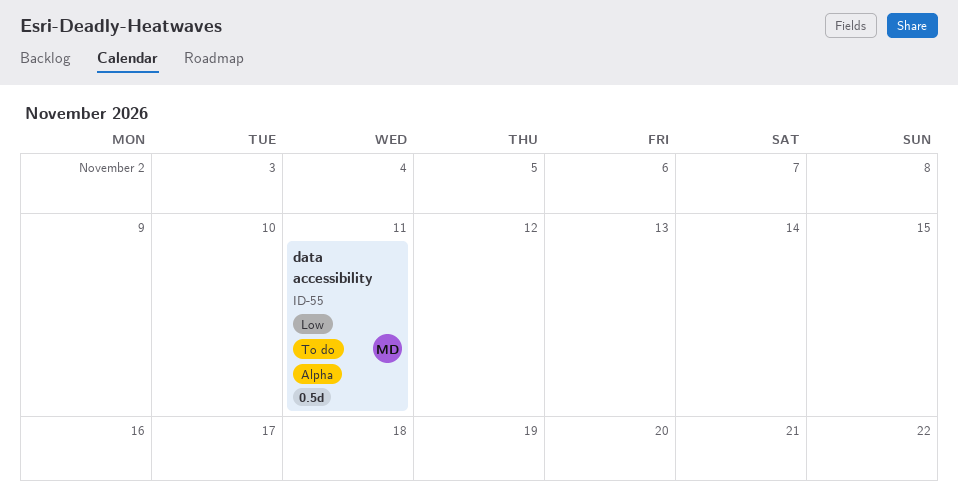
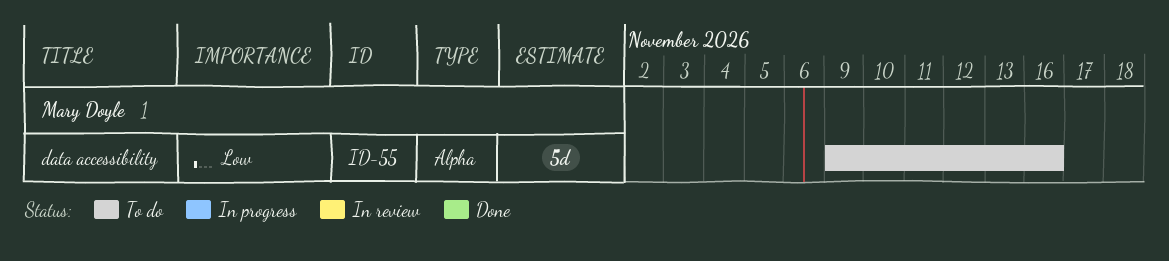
ID-55, estimate: 0.5d -> 5d
ID-55, due: Nov 11 -> Nov 16

